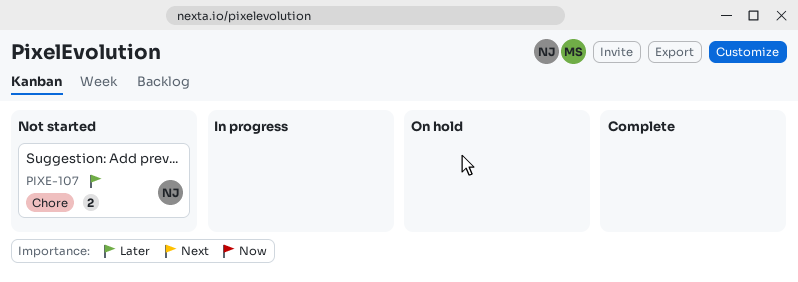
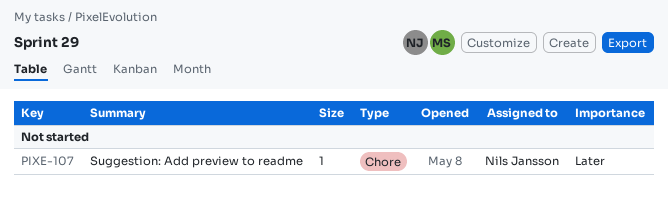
PIXE-107, estimate: 2 -> 1

